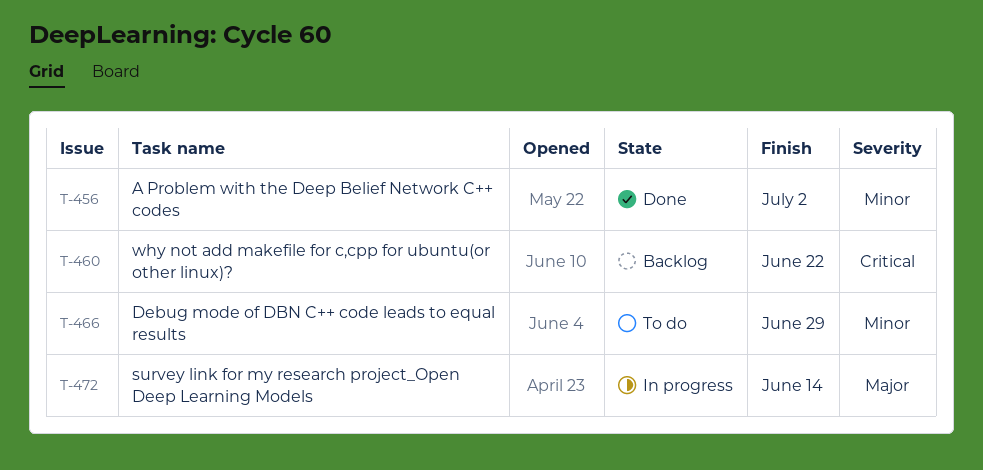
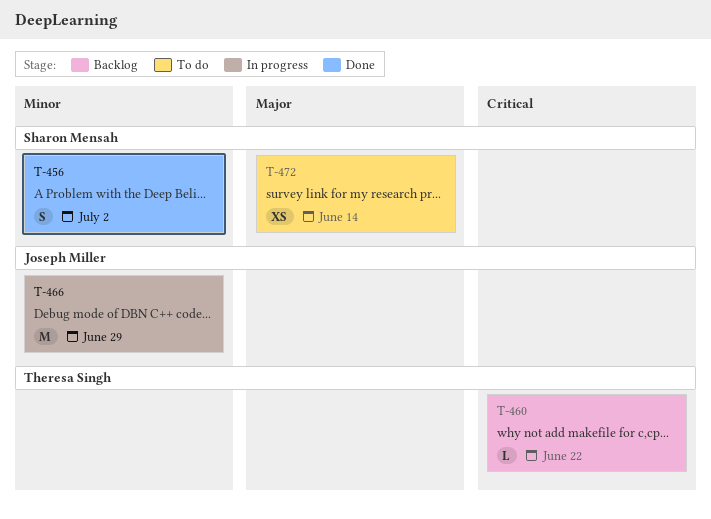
T-466, status: To do -> In progress
T-472, status: In progress -> To do

